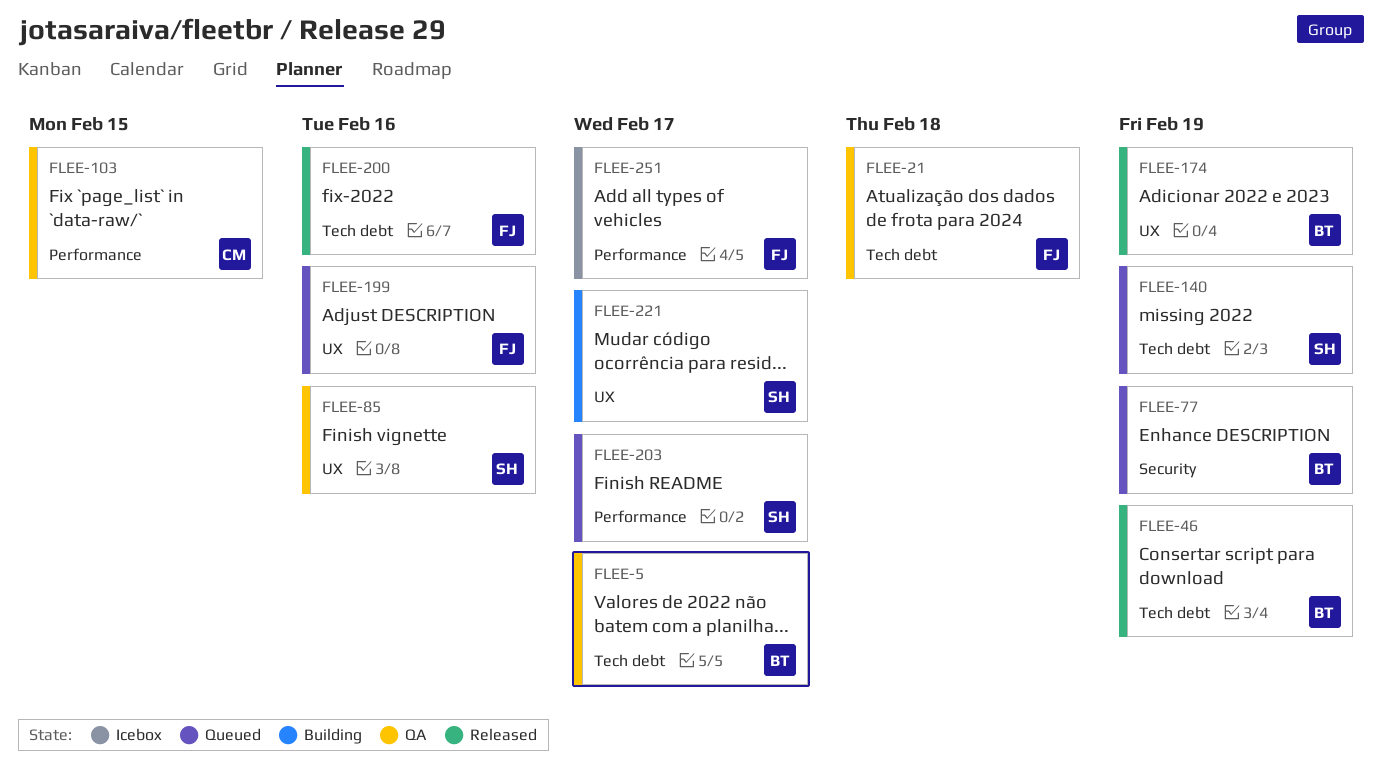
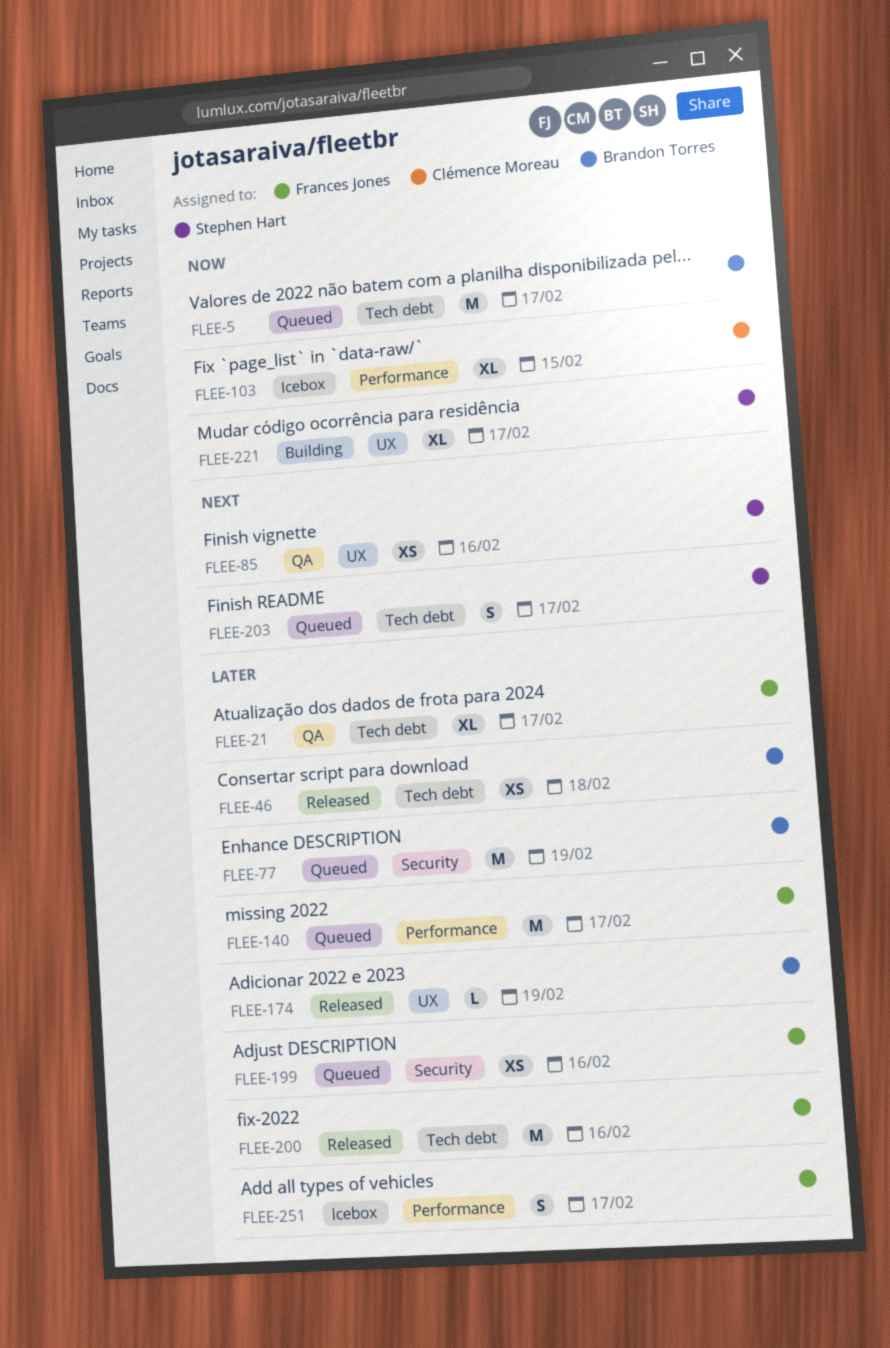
FLEE-5, status: QA -> Queued
FLEE-21, due: Feb 18 -> Feb 17
FLEE-46, due: Feb 19 -> Feb 18
FLEE-103, status: QA -> Icebox
FLEE-140, owner: Stephen Hart -> Frances Jones
FLEE-140, label: Tech debt -> Performance
FLEE-140, due: Feb 19 -> Feb 17
FLEE-199, label: UX -> Security
FLEE-203, label: Performance -> Tech debt

